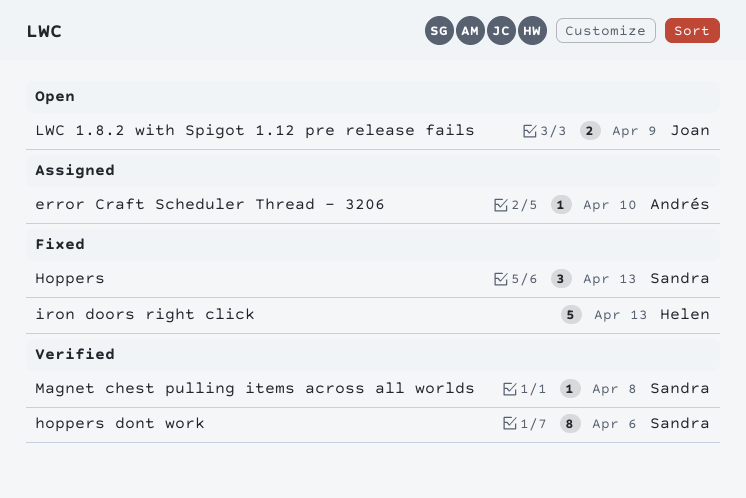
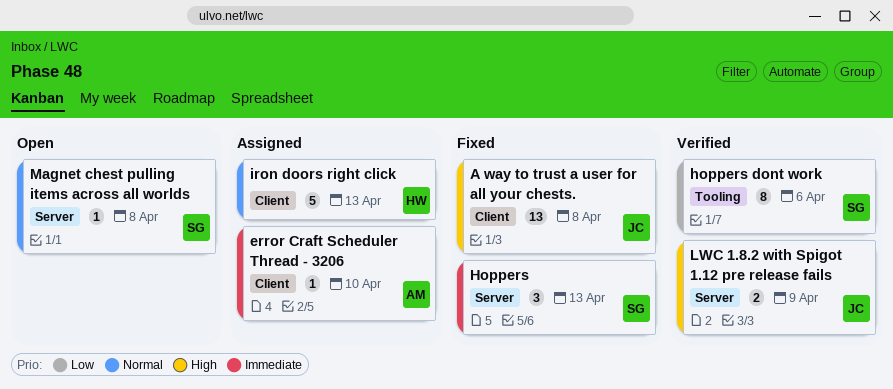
A way to trust a user for all your chests.: none -> present
iron doors right click, status: Fixed -> Assigned
LWC 1.8.2 with Spigot 1.12 pre release fails, status: Open -> Verified
Magnet chest pulling items across all worlds, status: Verified -> Open

